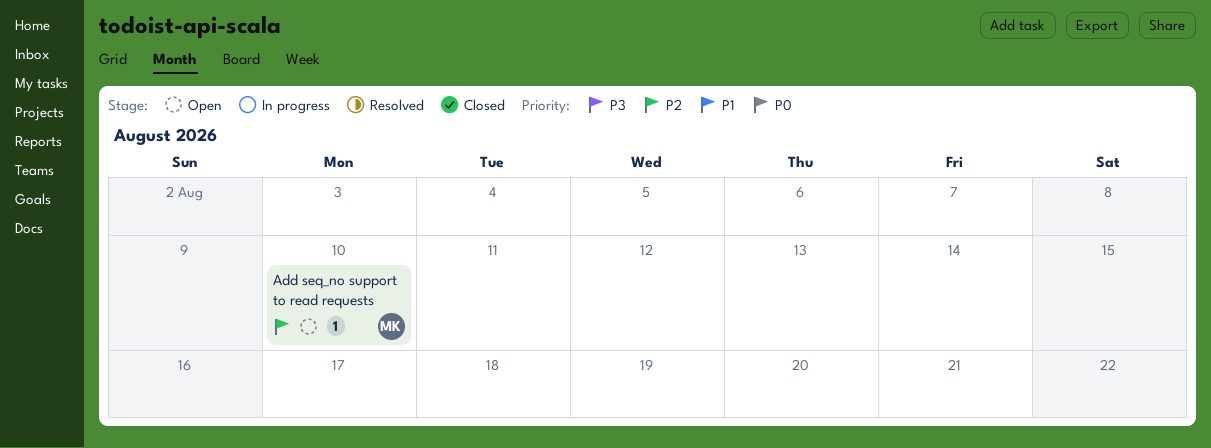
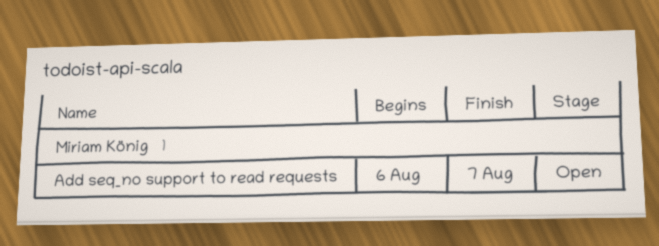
Add seq_no support to read requests, due: Aug 10 -> Aug 7

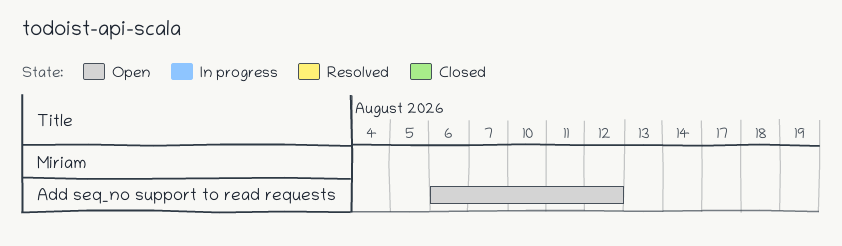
Add seq_no support to read requests, due: Aug 7 -> Aug 12

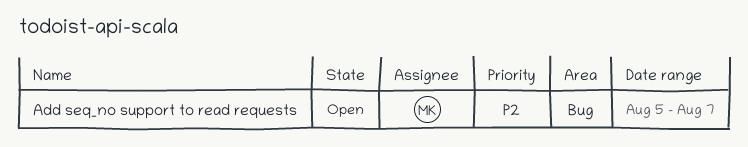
Add seq_no support to read requests, start: Aug 6 -> Aug 5
Add seq_no support to read requests, due: Aug 12 -> Aug 7

